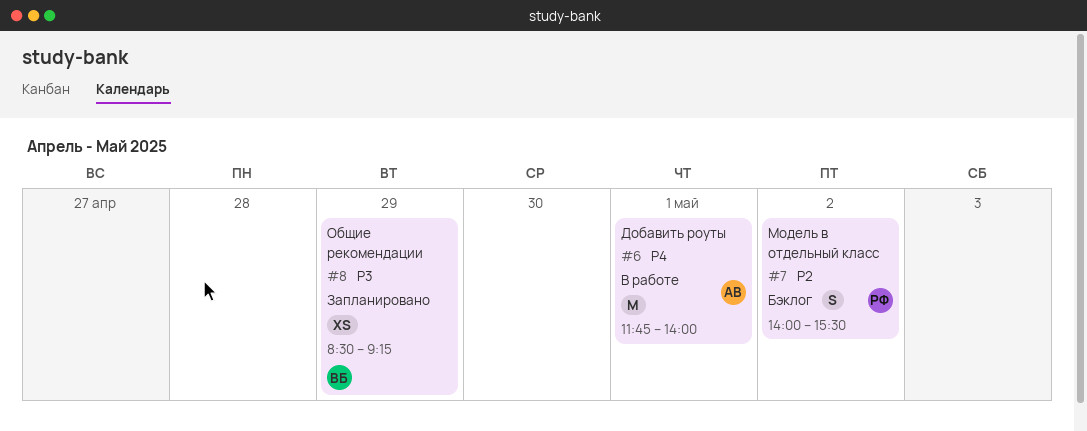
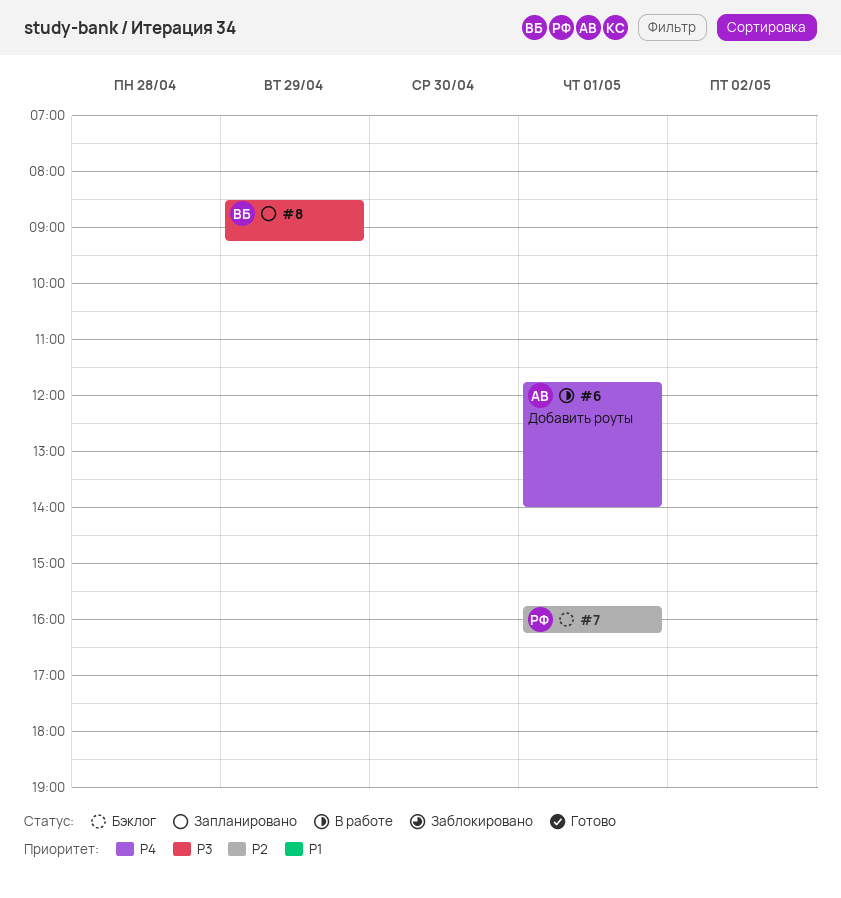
#7, day: May 2 -> May 1
#7, begins: 14:00 -> 15:45
#7, ends: 15:30 -> 16:15

